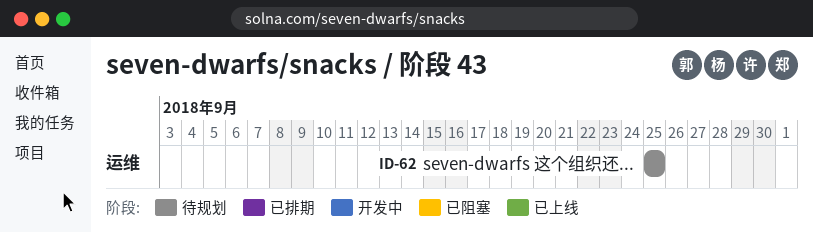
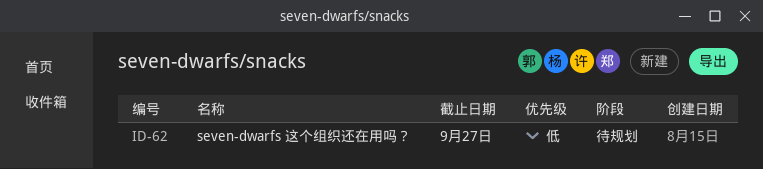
ID-62, due: Sep 25 -> Sep 27

